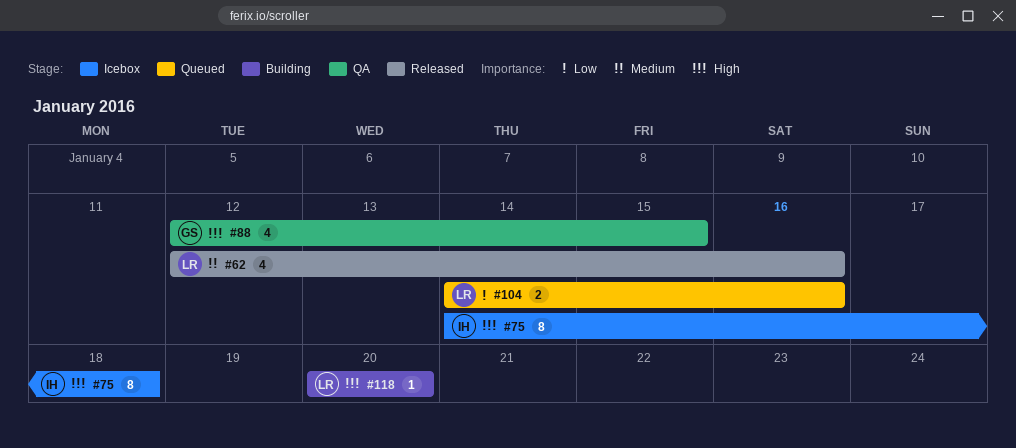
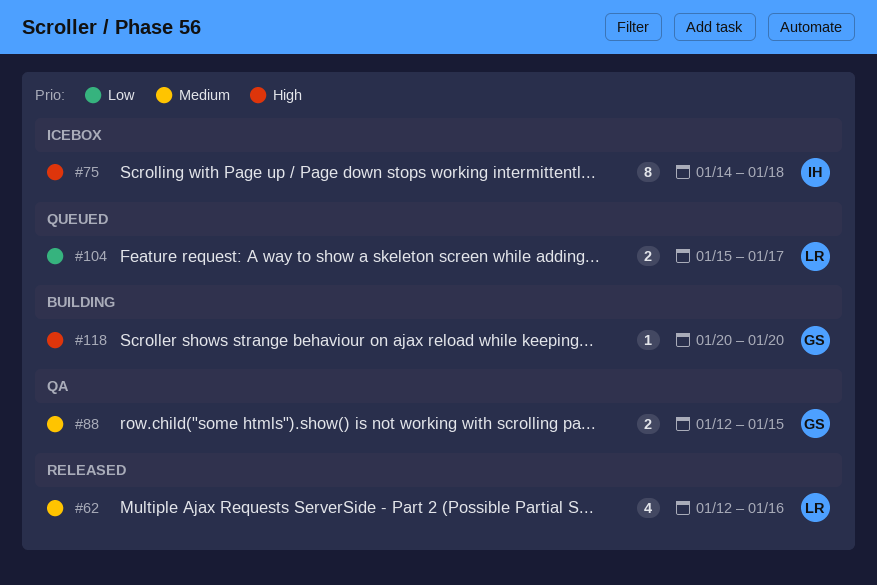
#88, priority: High -> Medium
#88, estimate: 4 -> 2
#104, start: Jan 14 -> Jan 15
#104, due: Jan 16 -> Jan 17
#118, owner: LR -> GS

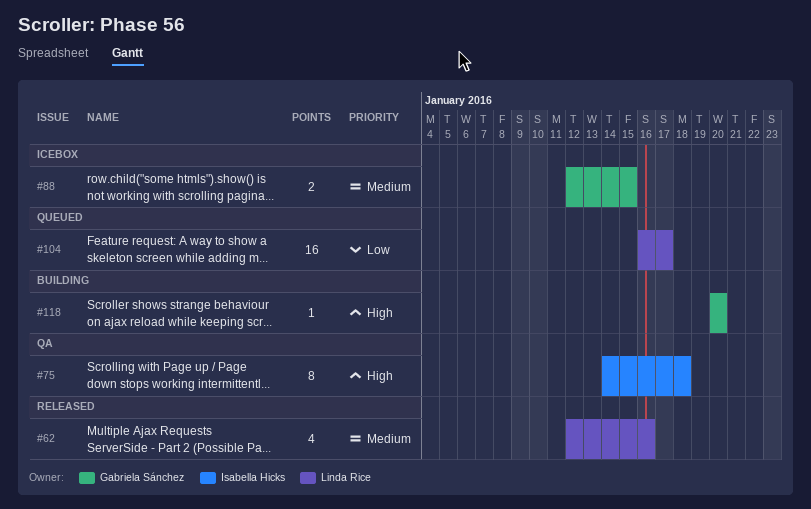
#75, status: Icebox -> QA
#88, status: QA -> Icebox
#104, estimate: 2 -> 16
#104, start: Jan 15 -> Jan 16

